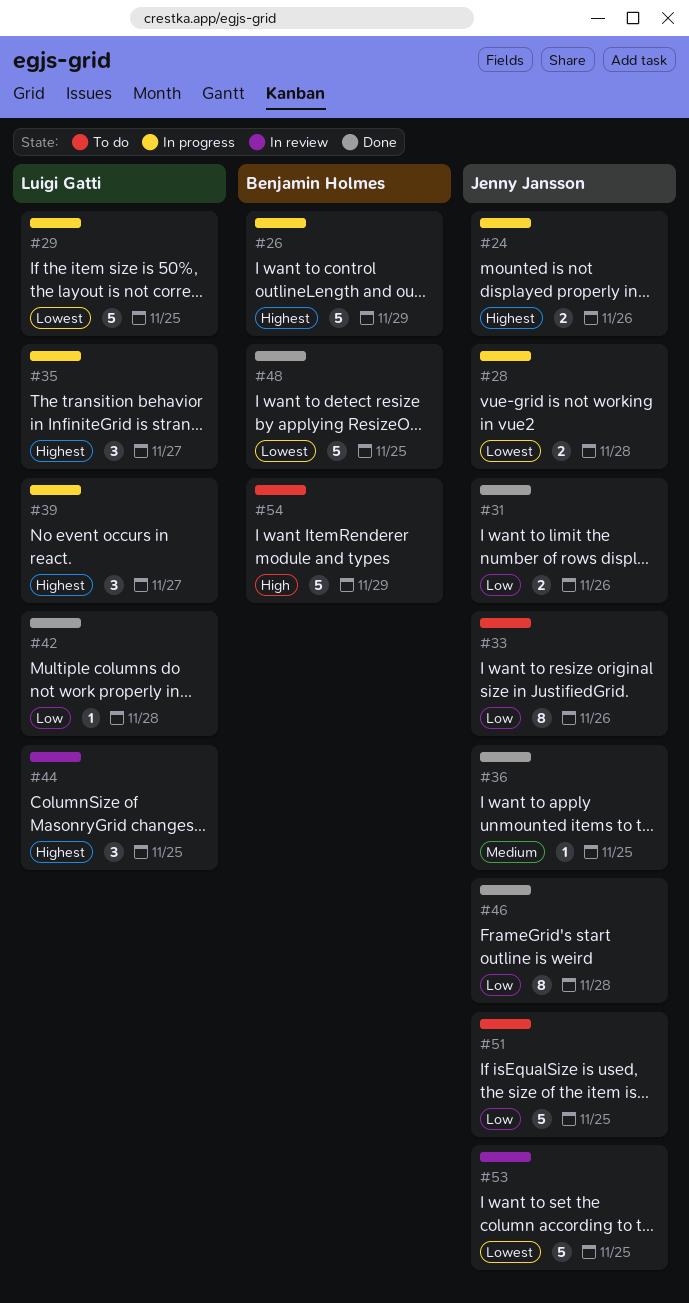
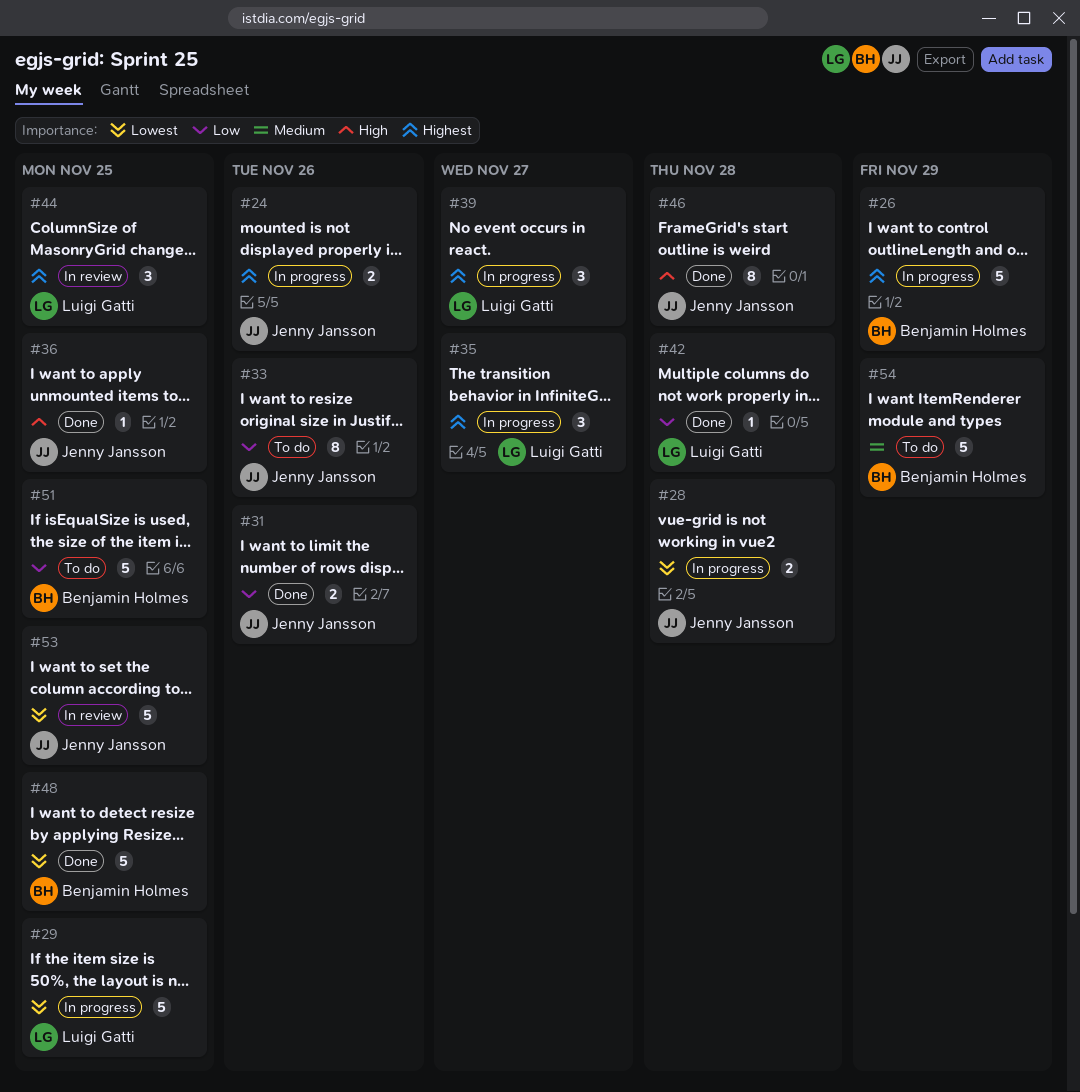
#36, priority: Medium -> High
#46, priority: Low -> High
#51, owner: Jenny Jansson -> Benjamin Holmes
#54, priority: High -> Medium

